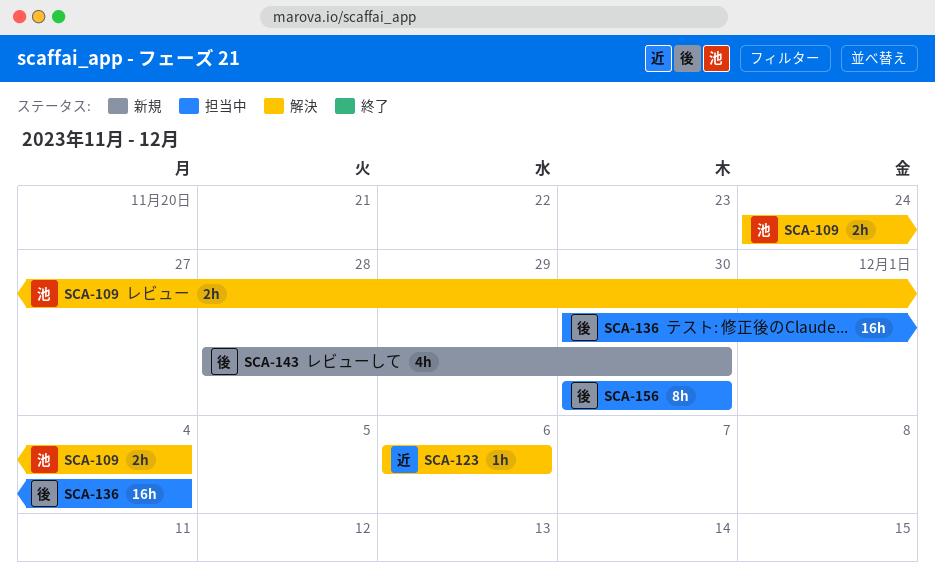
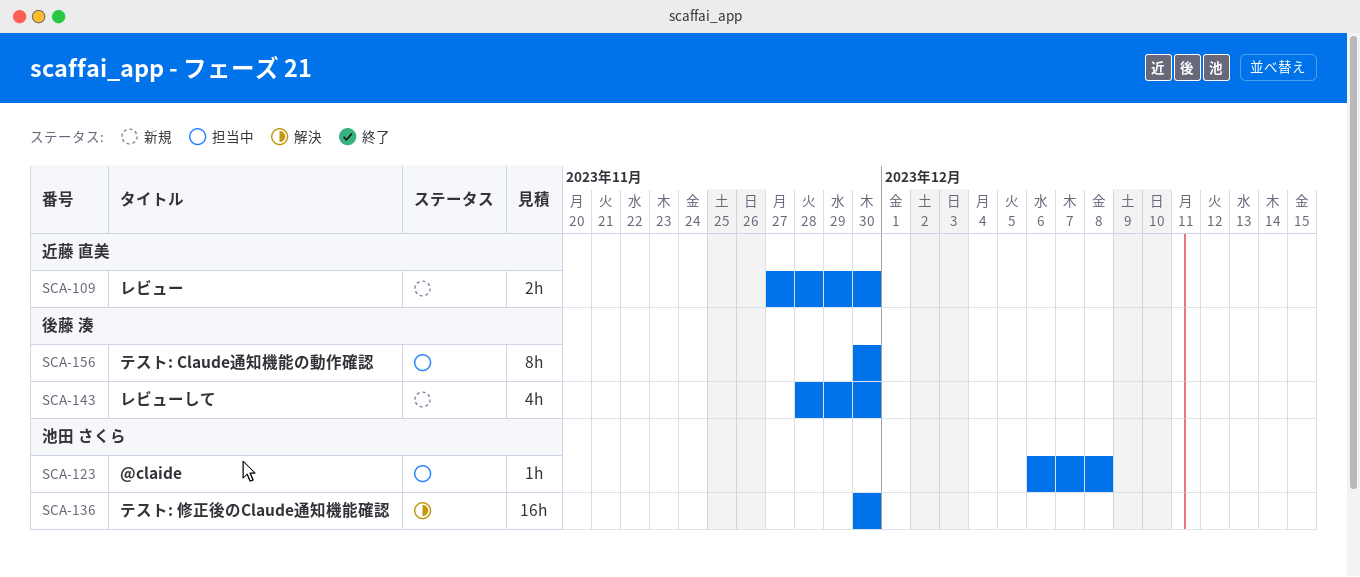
SCA-109, status: 解決 -> 新規
SCA-109, owner: 池田 さくら -> 近藤 直美
SCA-109, start: Nov 24 -> Nov 27
SCA-109, due: Dec 4 -> Nov 30
SCA-123, status: 解決 -> 担当中
SCA-123, owner: 近藤 直美 -> 池田 さくら
SCA-123, due: Dec 6 -> Dec 8
SCA-136, status: 担当中 -> 解決
SCA-136, owner: 後藤 湊 -> 池田 さくら
SCA-136, due: Dec 4 -> Nov 30

